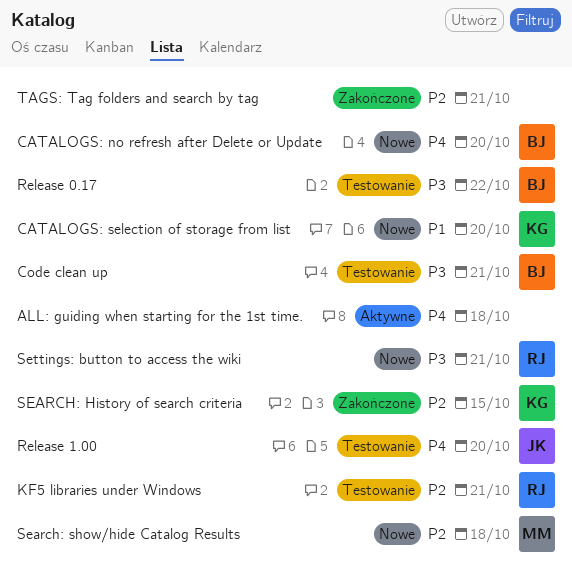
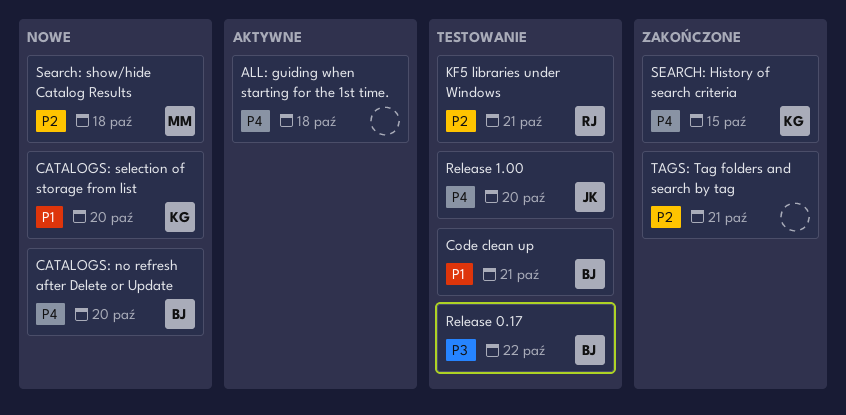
Code clean up, priority: P3 -> P1
SEARCH: History of search criteria, priority: P2 -> P4
Settings: button to access the wiki: present -> none

